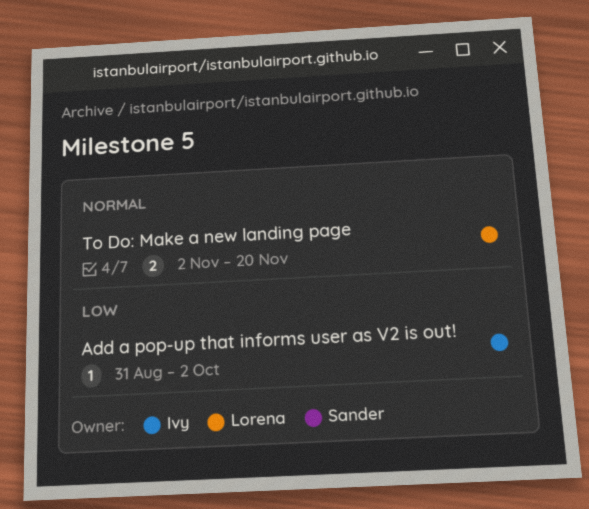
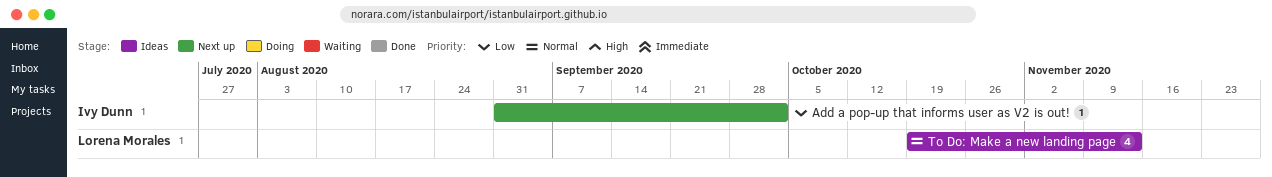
To Do: Make a new landing page, estimate: 2 -> 4
To Do: Make a new landing page, start: Nov 2 -> Oct 19
To Do: Make a new landing page, due: Nov 20 -> Nov 13

